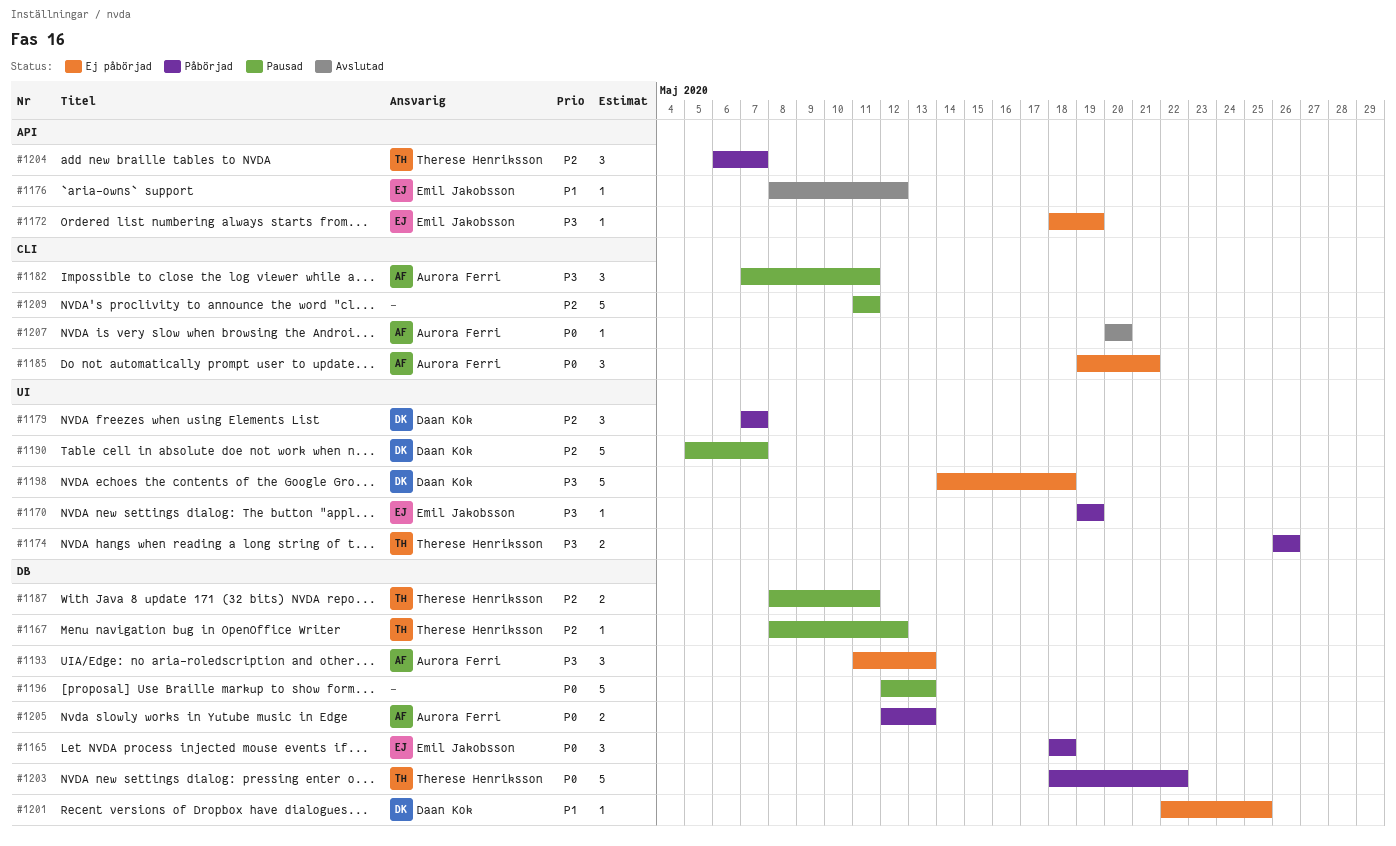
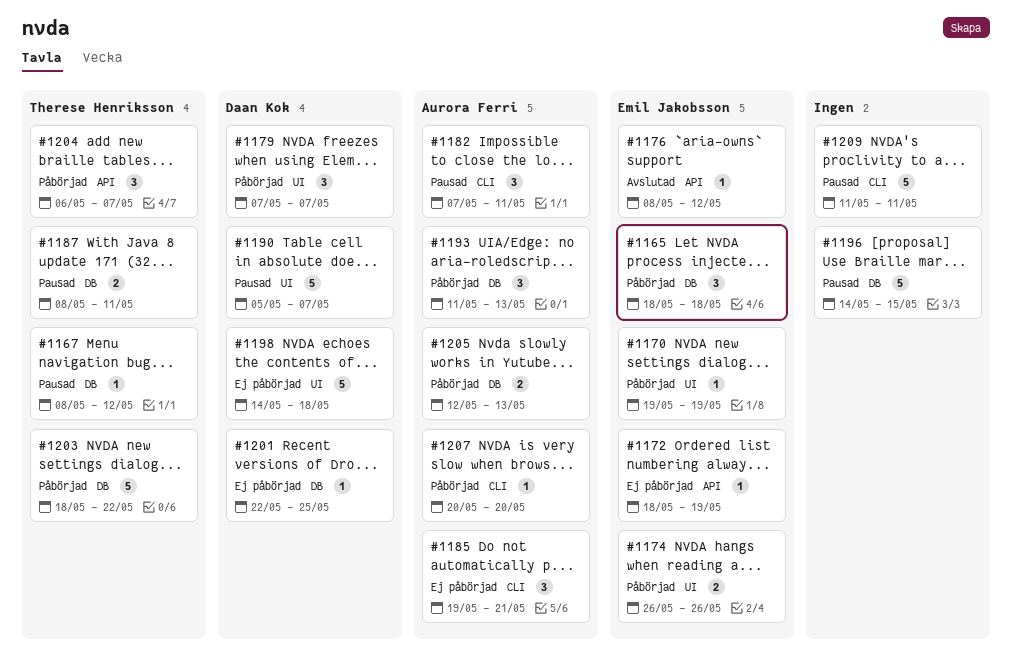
#1174, owner: Therese Henriksson -> Emil Jakobsson
#1193, status: Ej påbörjad -> Påbörjad
#1196, start: May 12 -> May 14
#1196, due: May 13 -> May 15
#1207, status: Avslutad -> Påbörjad

